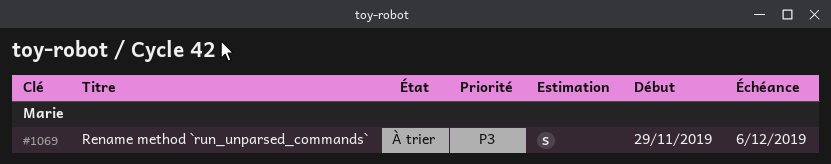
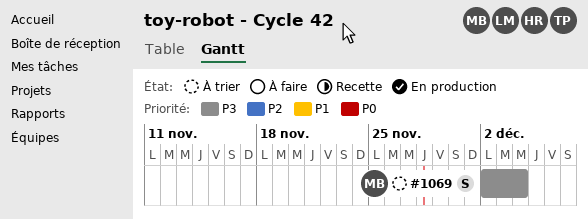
#1069, start: Nov 29 -> Dec 2
#1069, due: Dec 6 -> Dec 4

